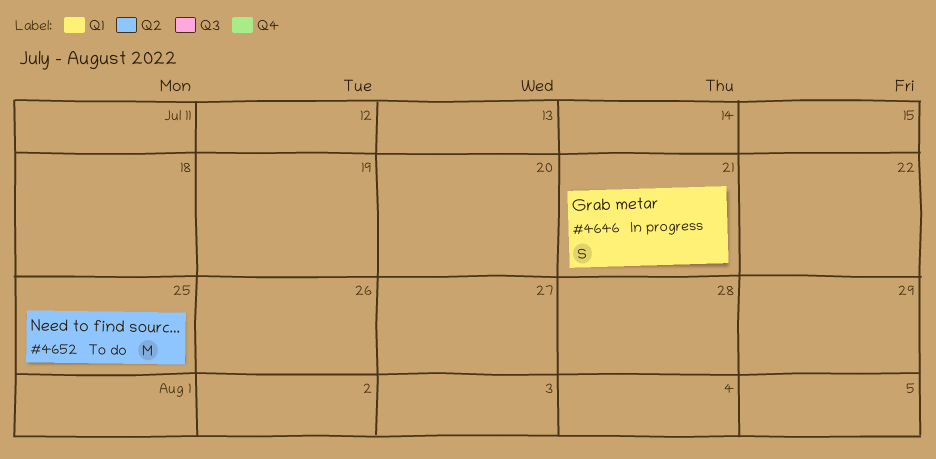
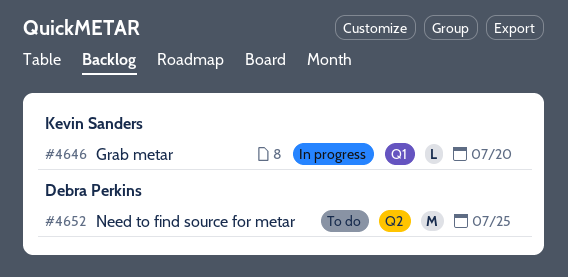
#4646, estimate: S -> L
#4646, due: Jul 21 -> Jul 20

